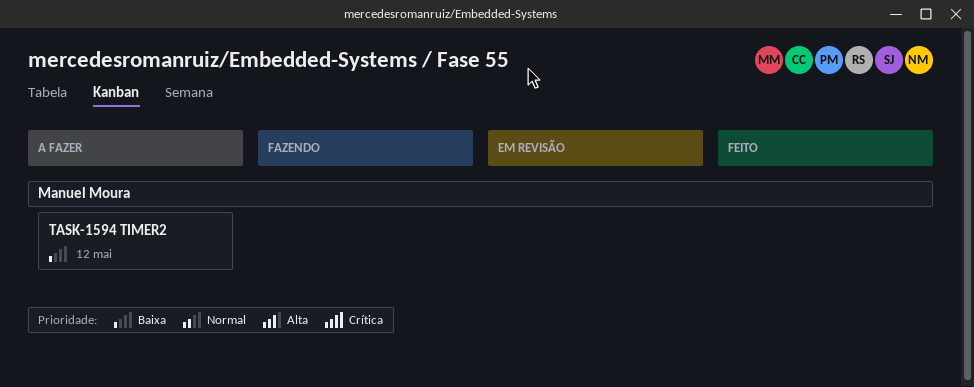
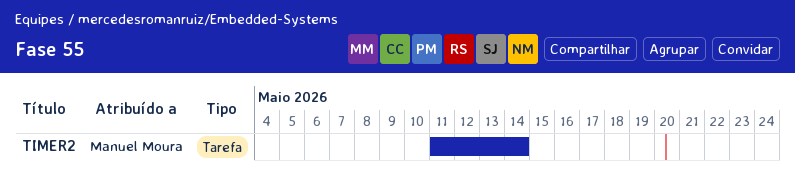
TIMER2, due: May 12 -> May 14

